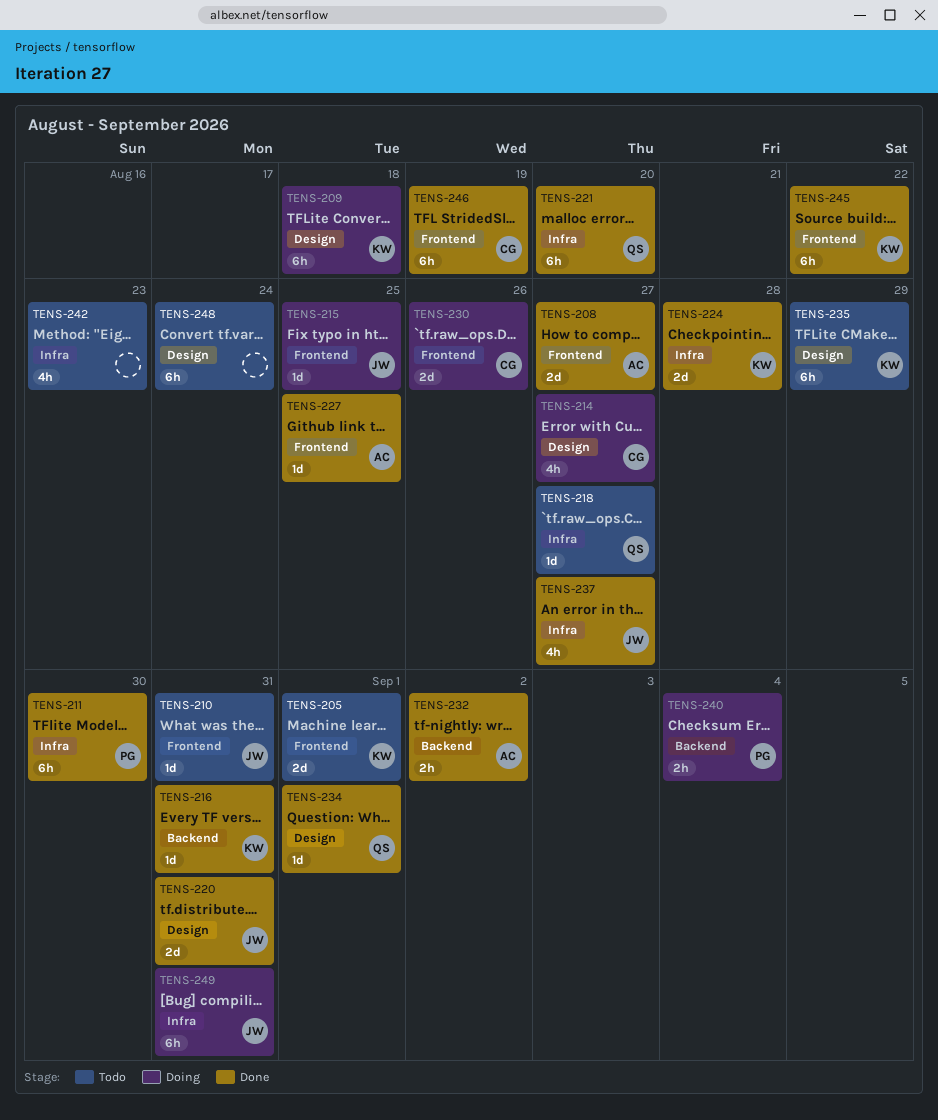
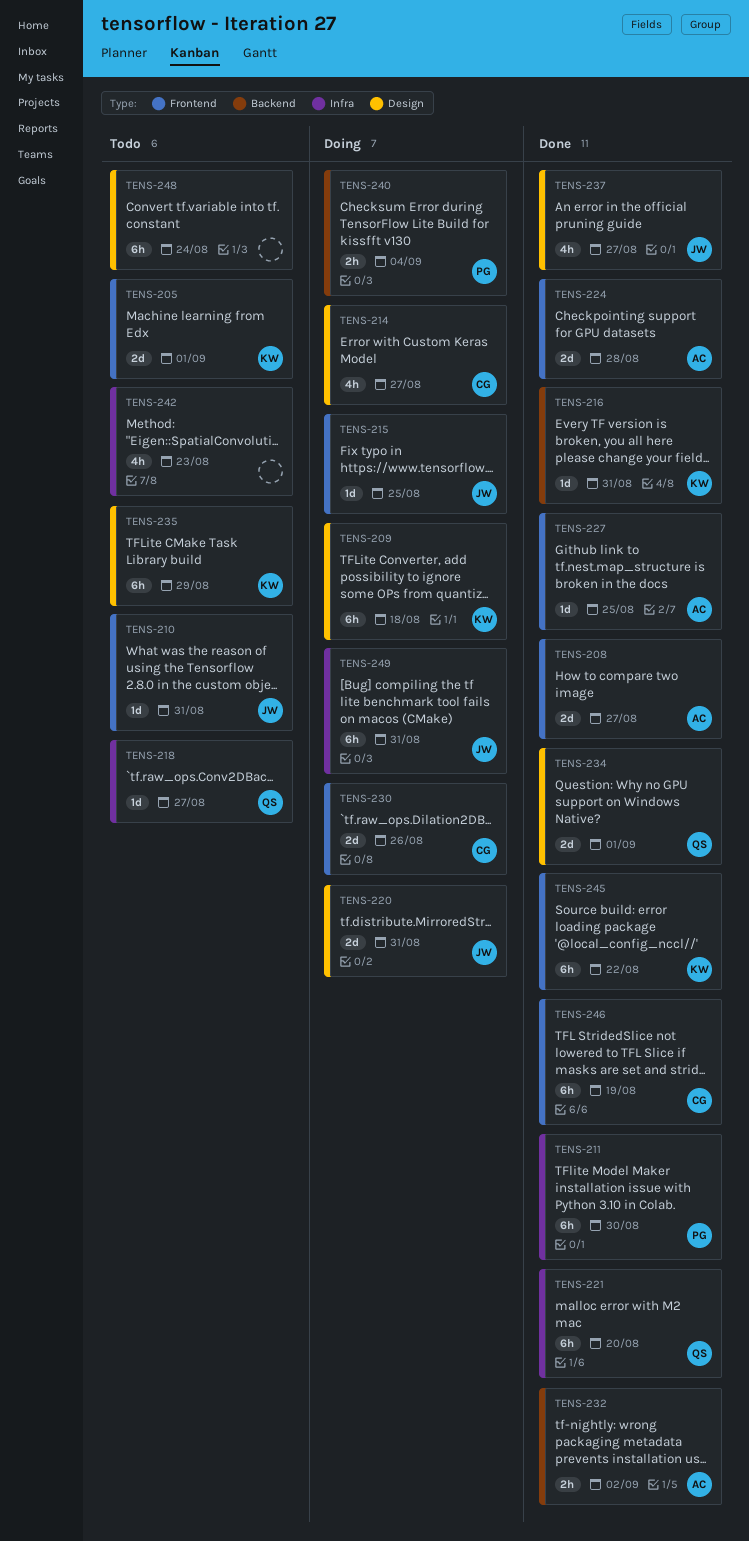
TENS-220, status: Done -> Doing
TENS-224, owner: KW -> AC
TENS-224, label: Infra -> Frontend
TENS-234, estimate: 1d -> 2d
TENS-237, label: Infra -> Design

